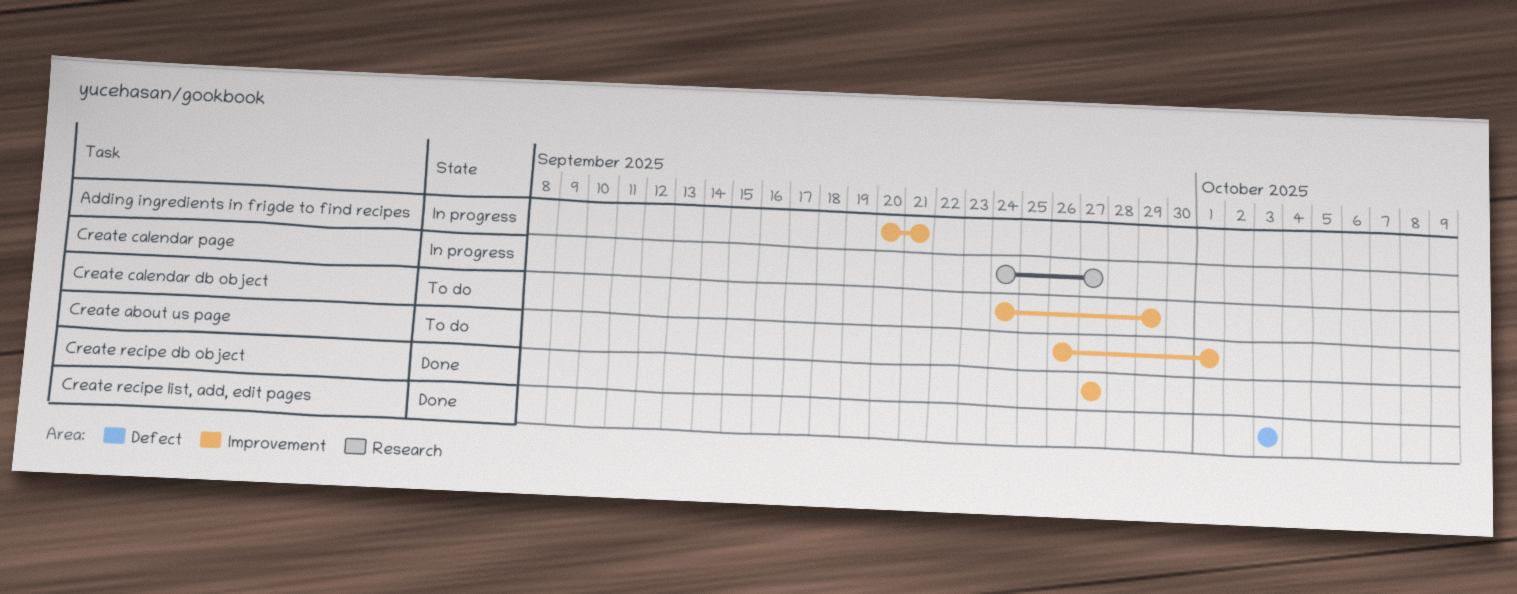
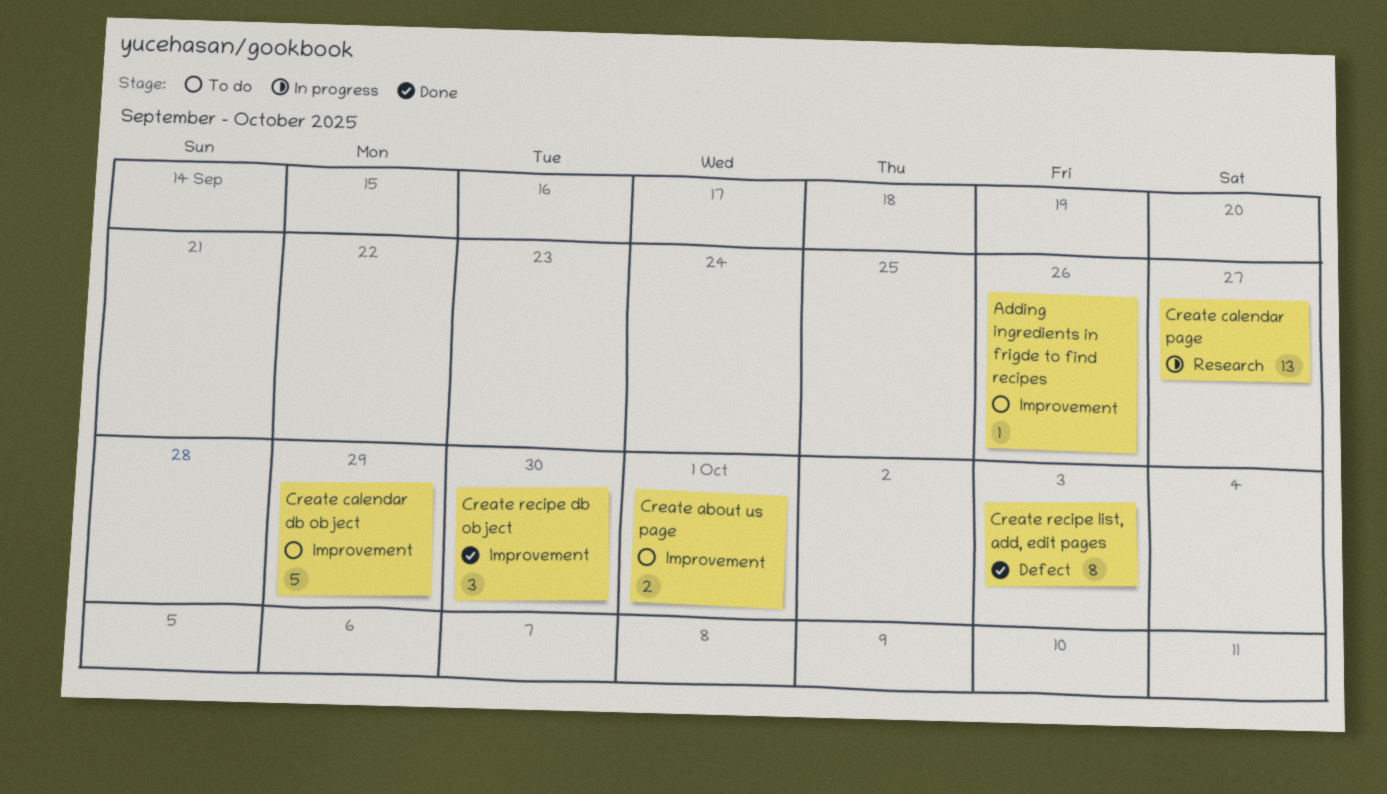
Adding ingredients in frigde to find recipes, status: In progress -> To do
Adding ingredients in frigde to find recipes, due: Sep 21 -> Sep 26
Create recipe db object, due: Sep 27 -> Sep 30

